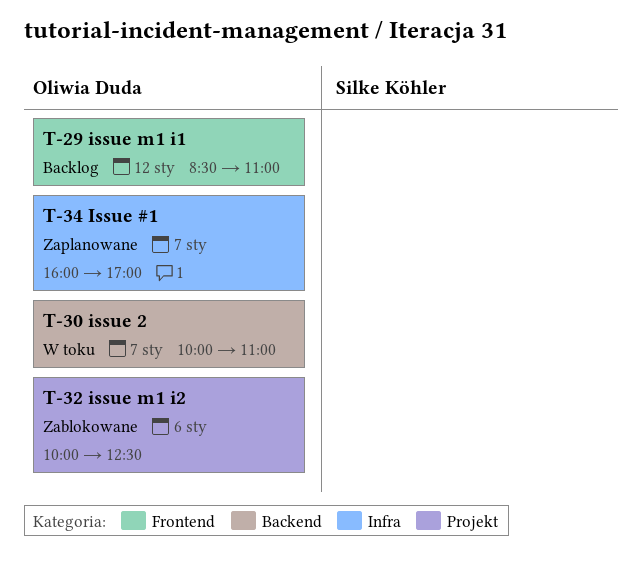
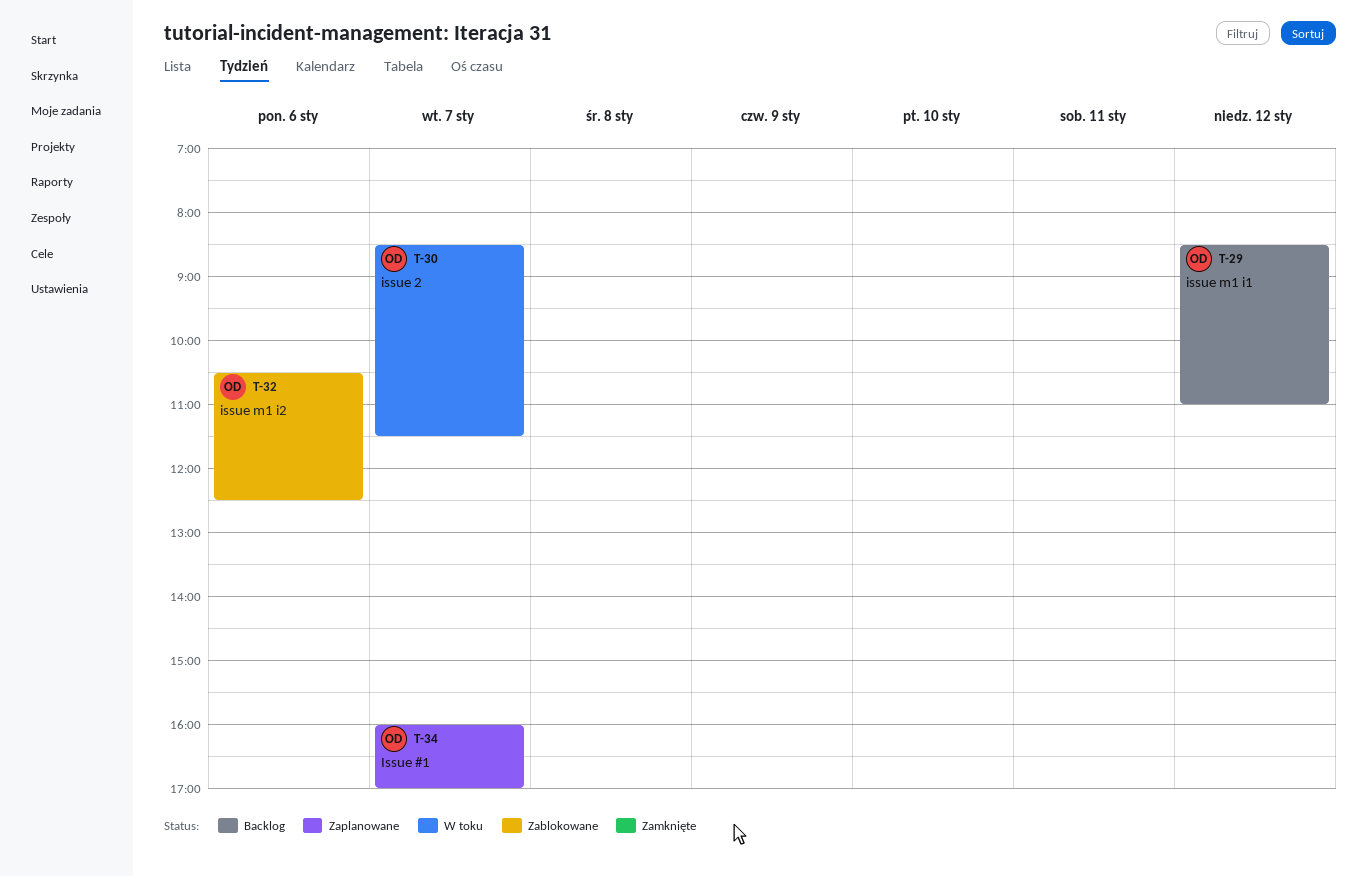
T-30, begins: 10:00 -> 08:30
T-30, ends: 11:00 -> 11:30
T-32, begins: 10:00 -> 10:30

